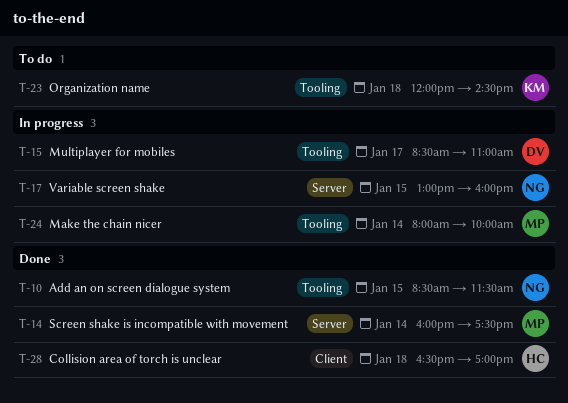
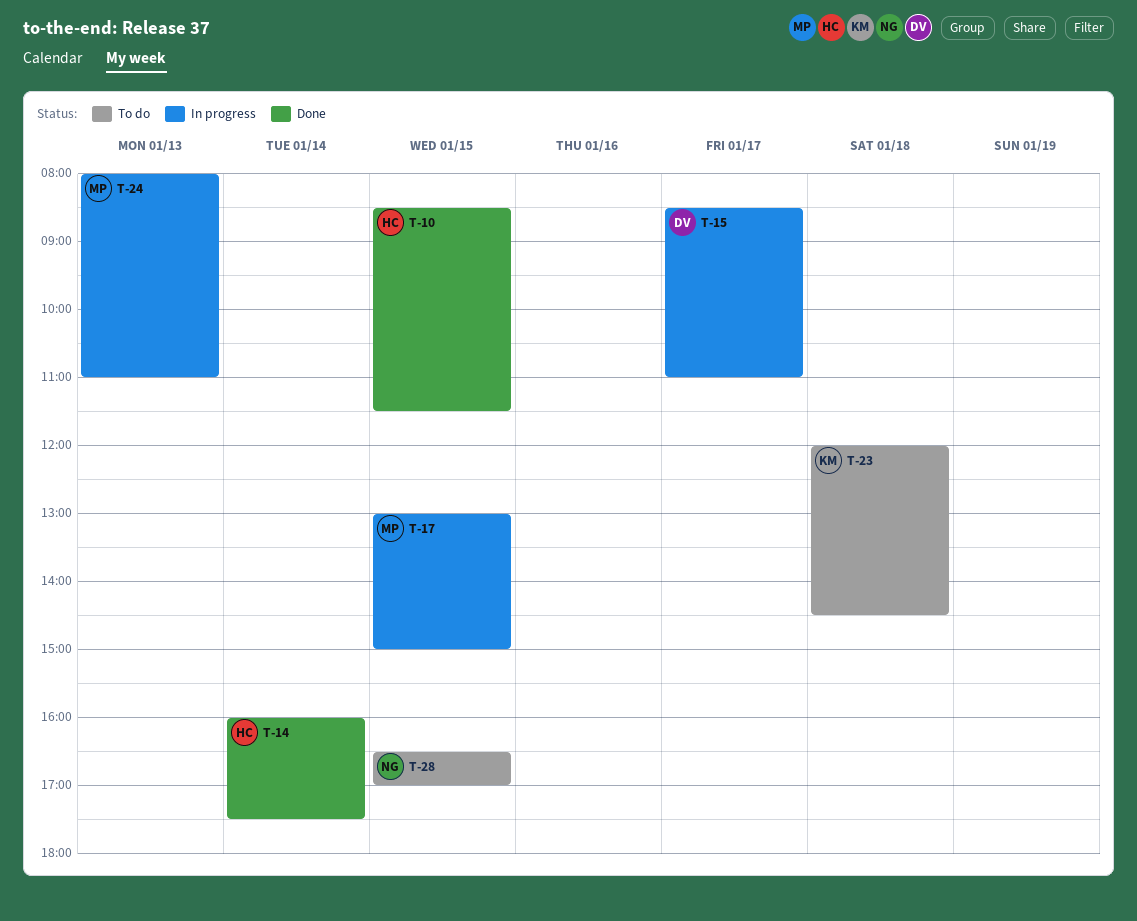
T-10, owner: NG -> HC
T-14, owner: MP -> HC
T-17, owner: NG -> MP
T-17, ends: 16:00 -> 15:00
T-24, day: Jan 14 -> Jan 13
T-24, ends: 10:00 -> 11:00
T-28, status: Done -> To do
T-28, owner: HC -> NG
T-28, day: Jan 18 -> Jan 15

